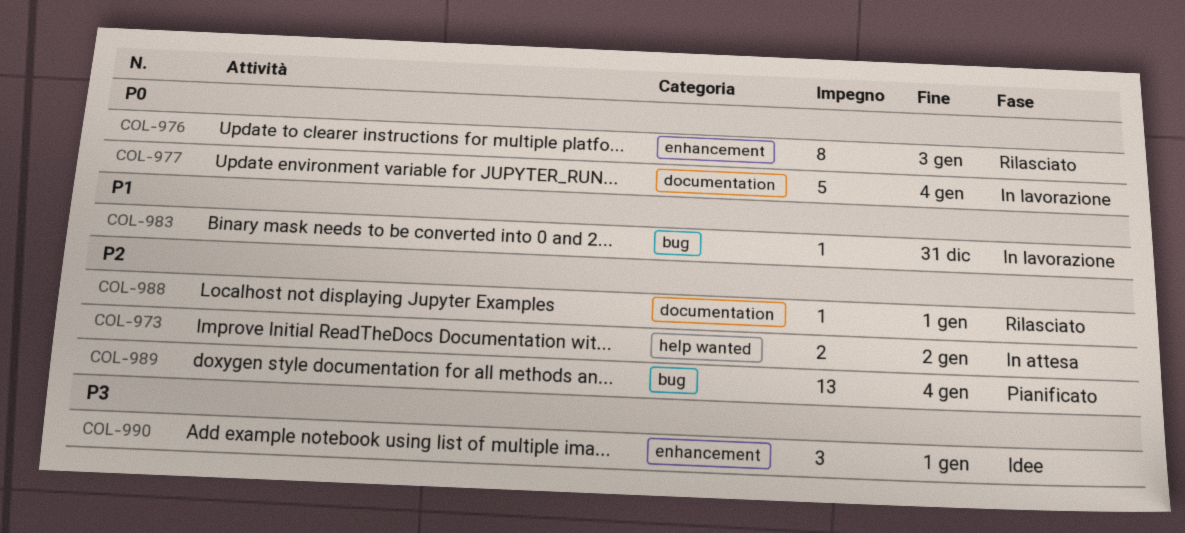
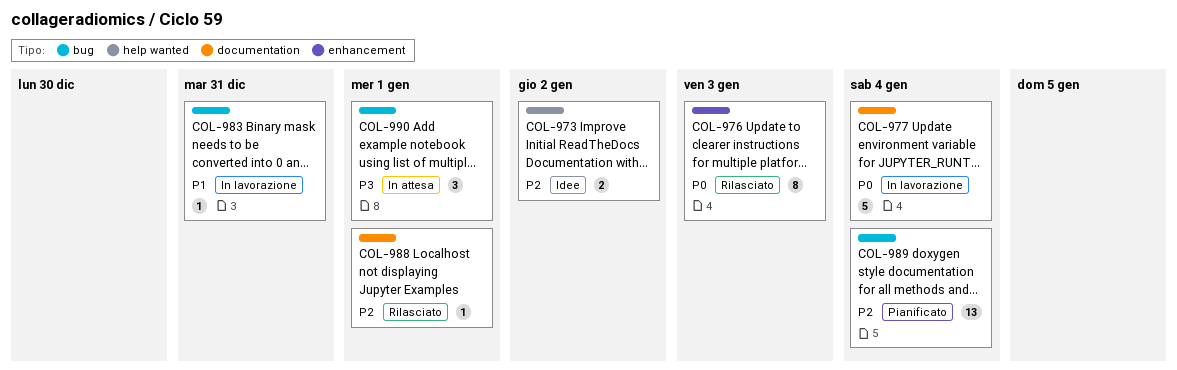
COL-973, status: In attesa -> Idee
COL-990, status: Idee -> In attesa
COL-990, label: enhancement -> bug

